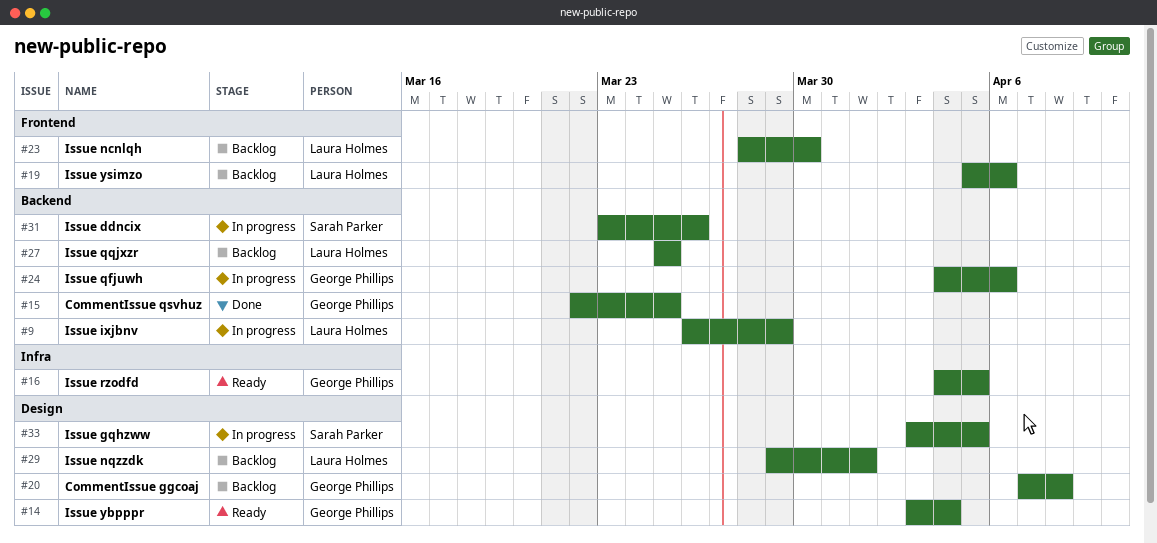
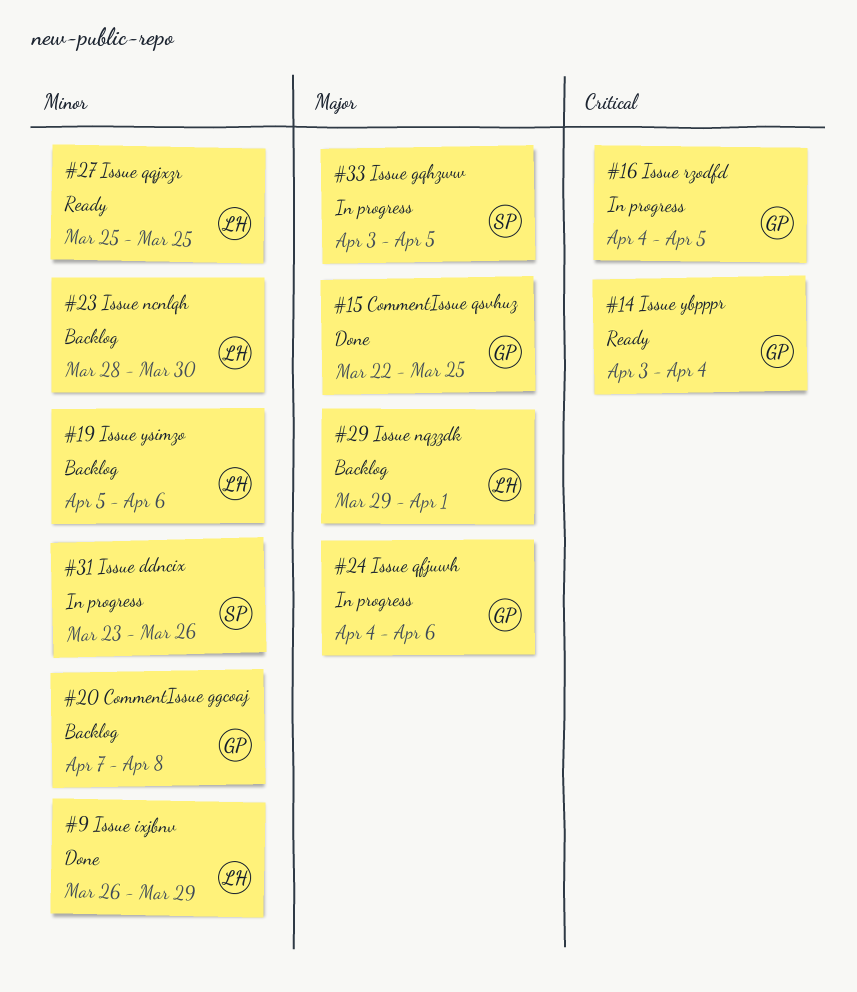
#9, status: In progress -> Done
#16, status: Ready -> In progress
#27, status: Backlog -> Ready

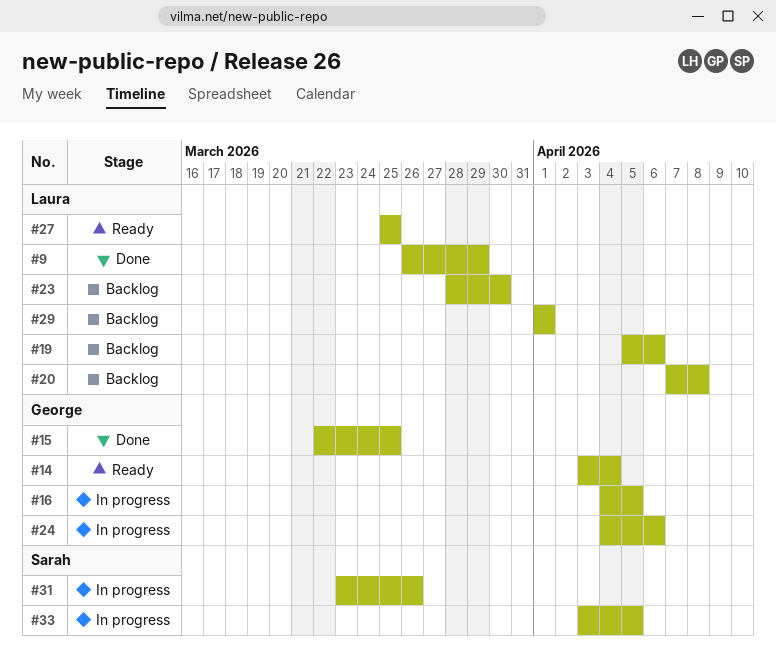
#20, owner: George -> Laura
#29, start: Mar 29 -> Apr 1

